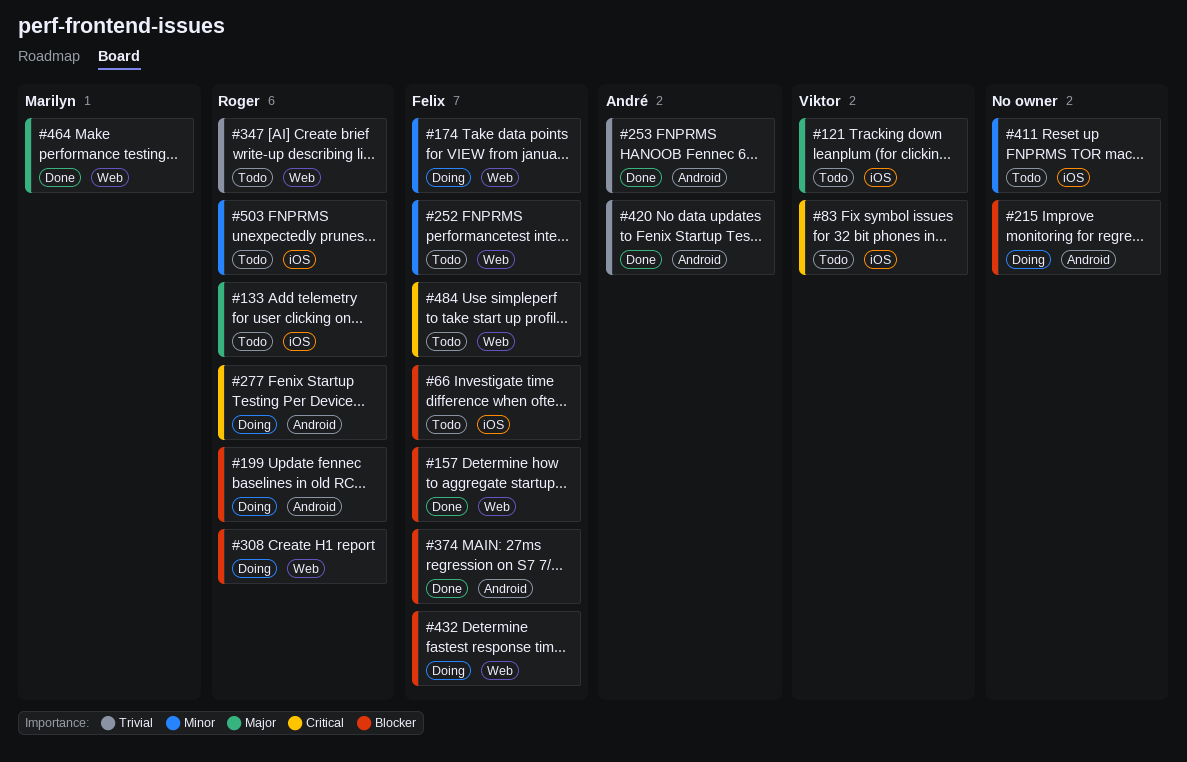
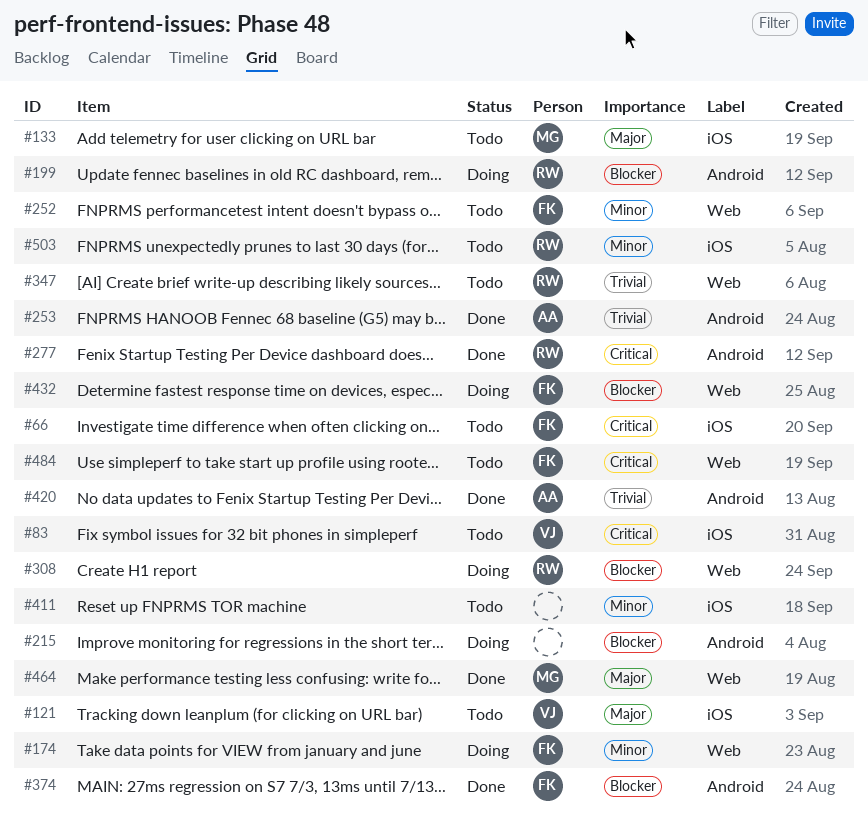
#66, priority: Blocker -> Critical
#133, owner: Roger -> Marilyn
#157: present -> none
#277, status: Doing -> Done

